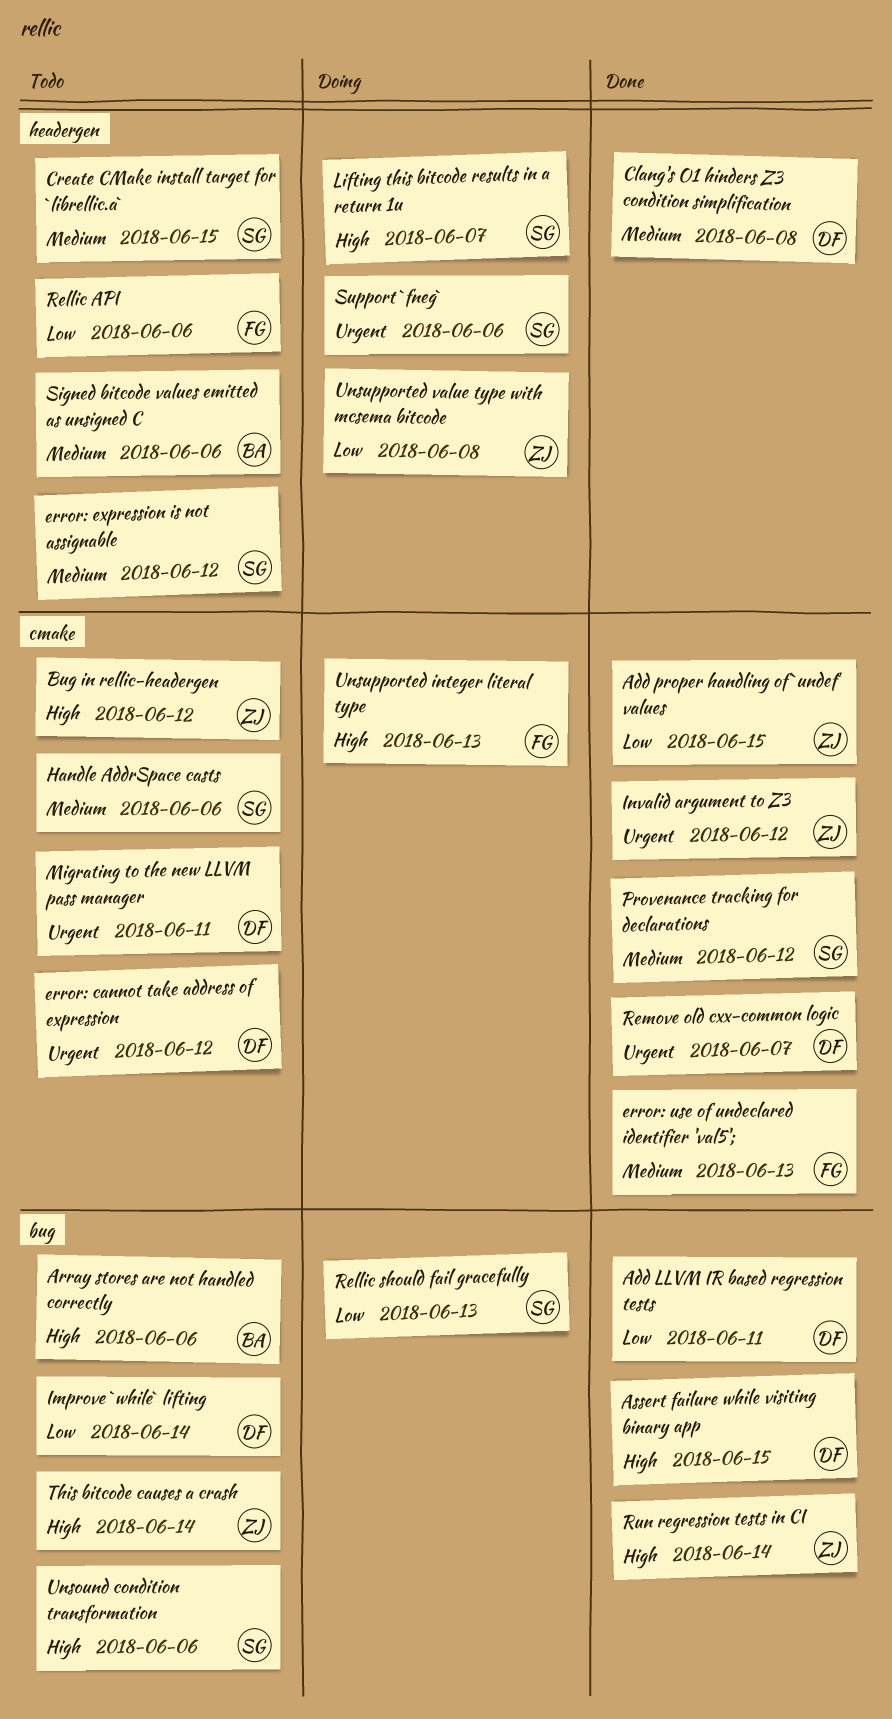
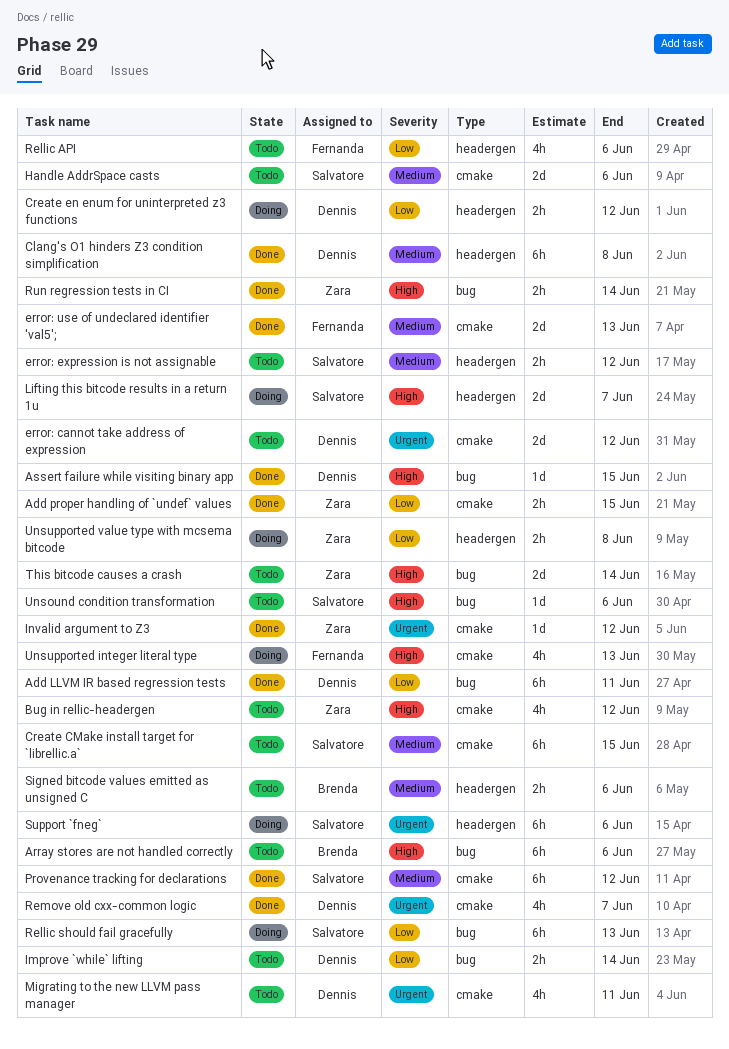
Create CMake install target for `librellic.a`, label: headergen -> cmake
Create en enum for uninterpreted z3 functions: none -> present

